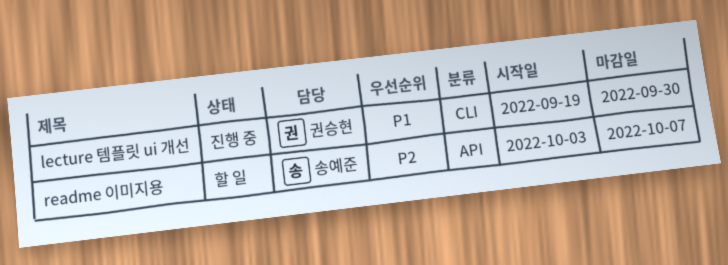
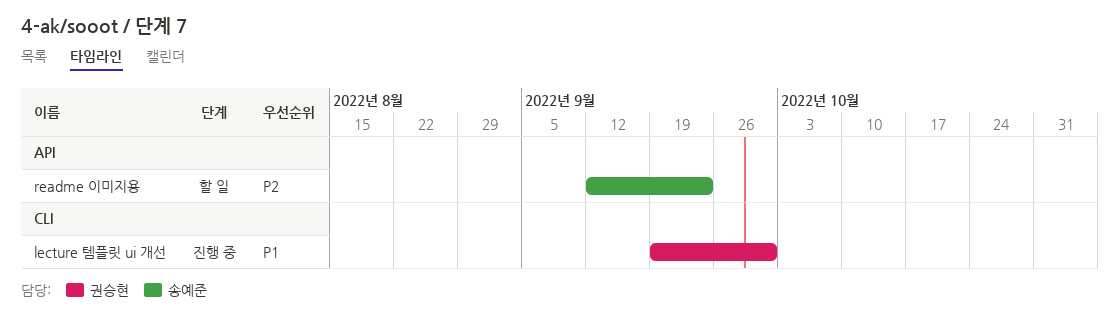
readme 이미지용, start: Oct 3 -> Sep 12
readme 이미지용, due: Oct 7 -> Sep 23

